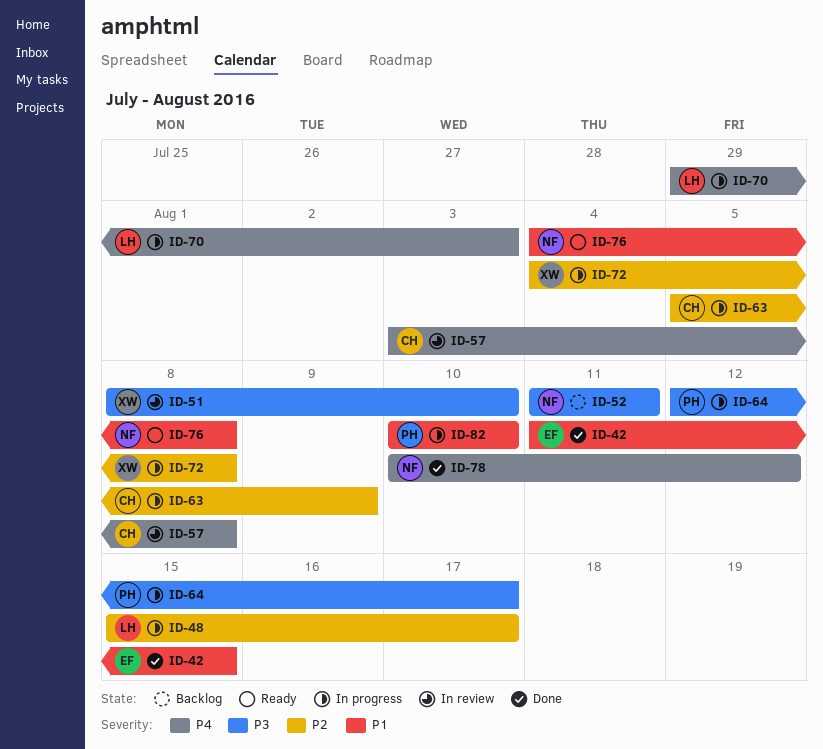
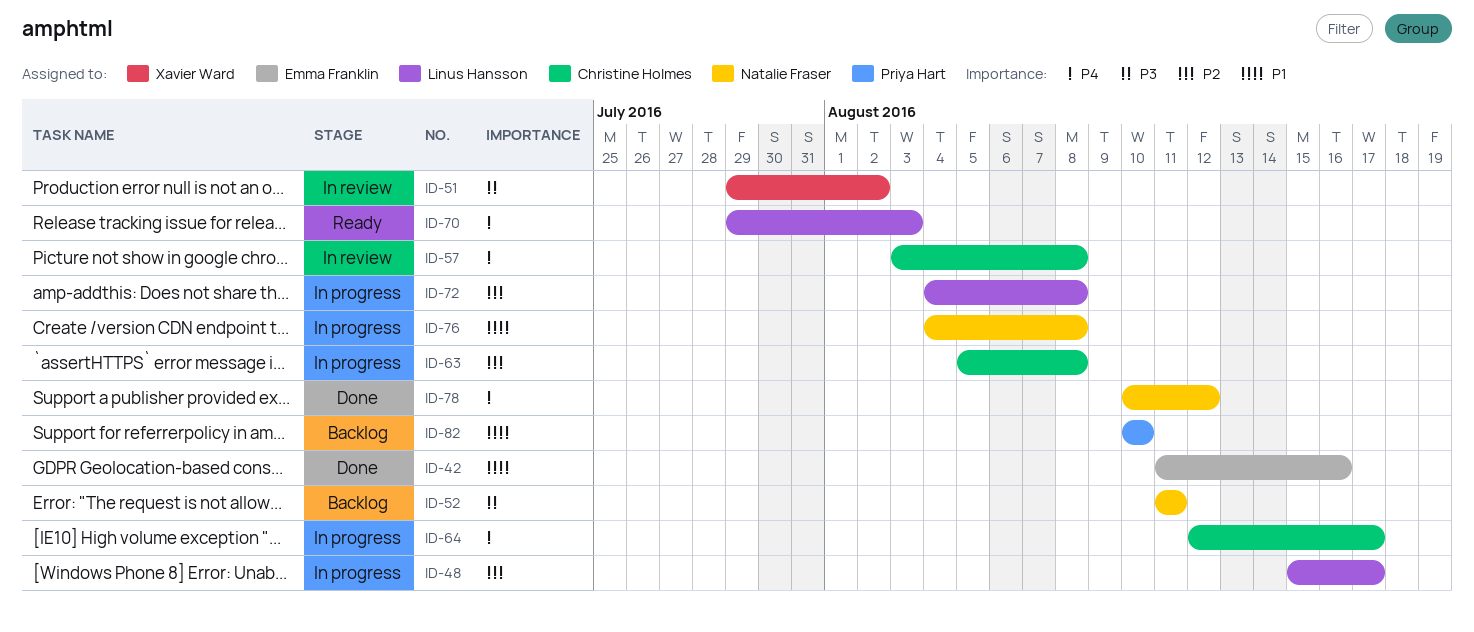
ID-42, due: Aug 15 -> Aug 16
ID-51, start: Aug 8 -> Jul 29
ID-51, due: Aug 10 -> Aug 2
ID-63, due: Aug 9 -> Aug 8
ID-64, owner: Priya Hart -> Christine Holmes
ID-64, priority: P3 -> P4
ID-70, status: In progress -> Ready
ID-72, owner: Xavier Ward -> Linus Hansson
ID-76, status: Ready -> In progress
ID-82, status: In progress -> Backlog

